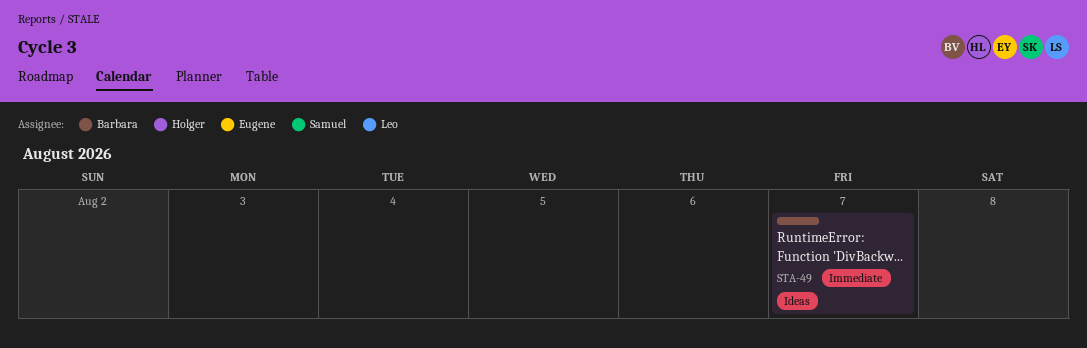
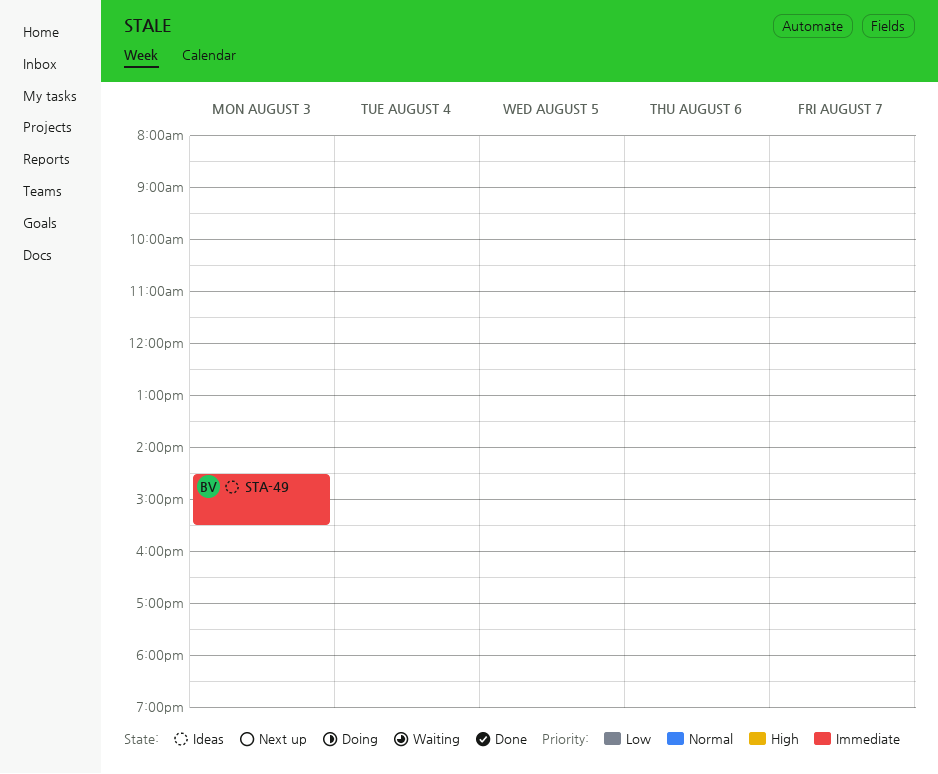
STA-49, day: Aug 7 -> Aug 3

